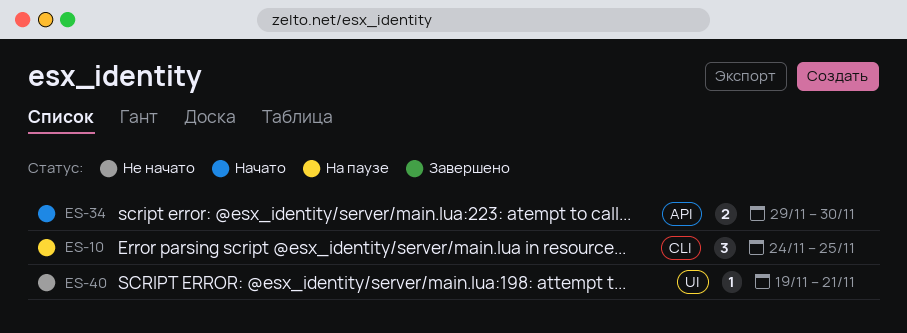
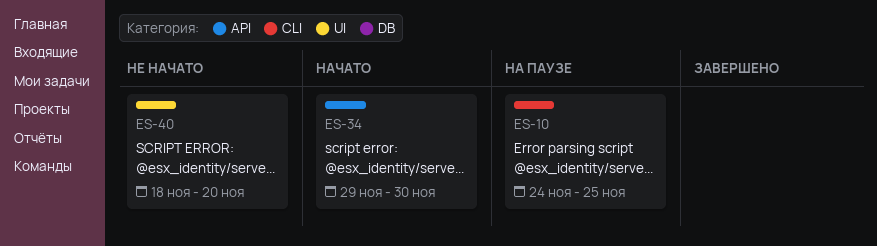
ES-40, start: Nov 19 -> Nov 18
ES-40, due: Nov 21 -> Nov 20

